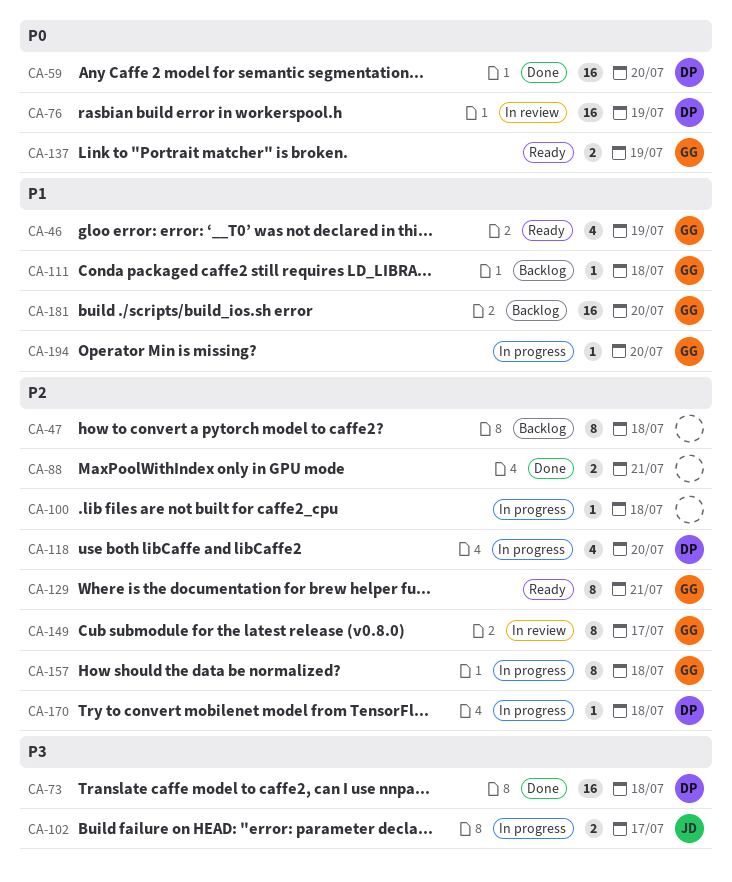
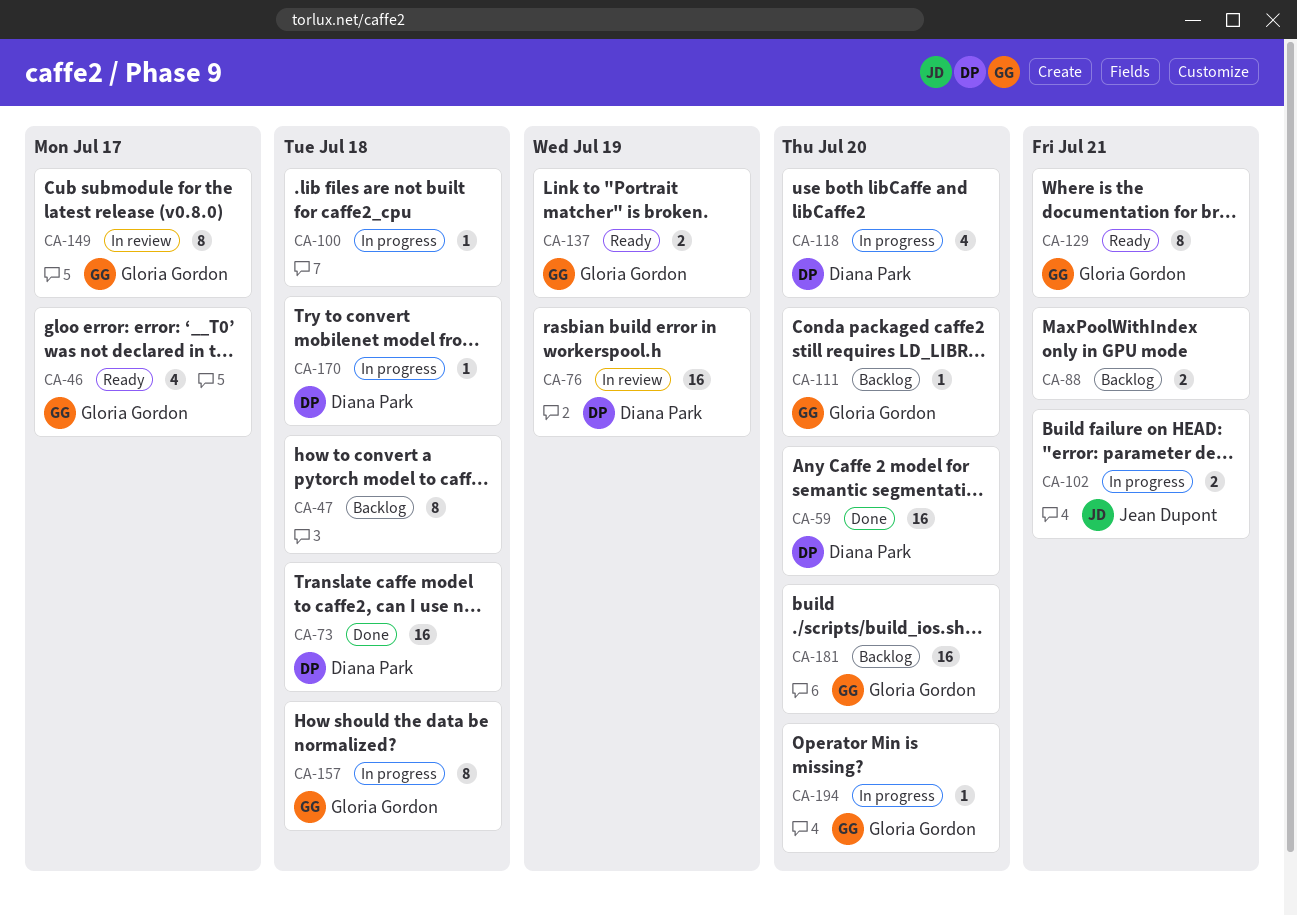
CA-46, due: Jul 19 -> Jul 17
CA-88, status: Done -> Backlog
CA-102, due: Jul 17 -> Jul 21
CA-111, due: Jul 18 -> Jul 20

